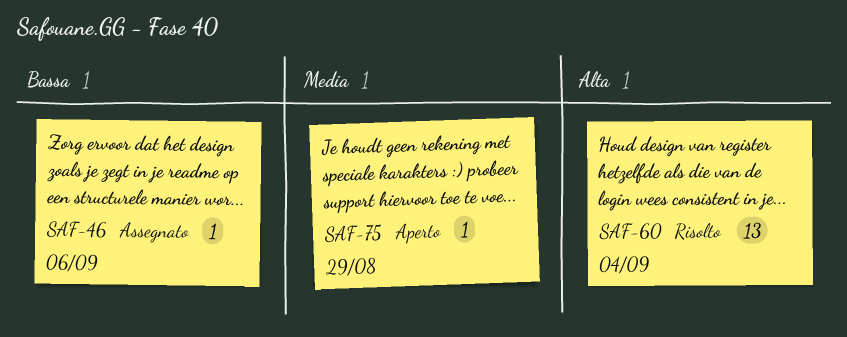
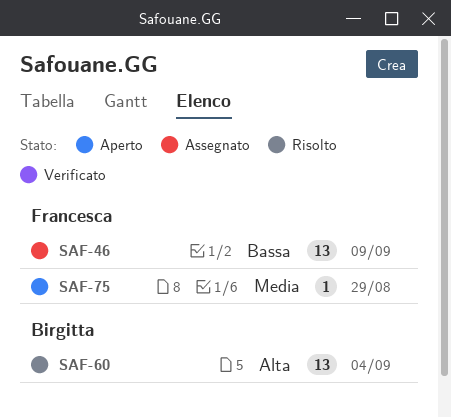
SAF-46, estimate: 1 -> 13
SAF-46, due: Sep 6 -> Sep 9

